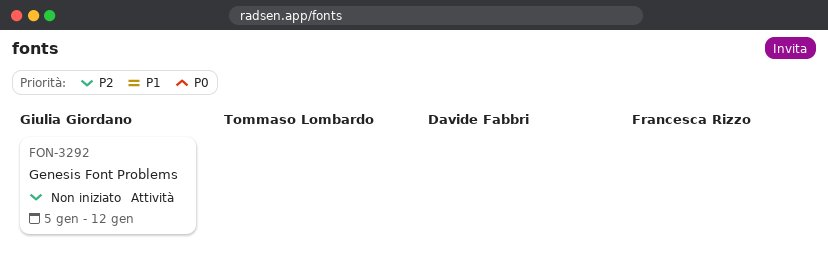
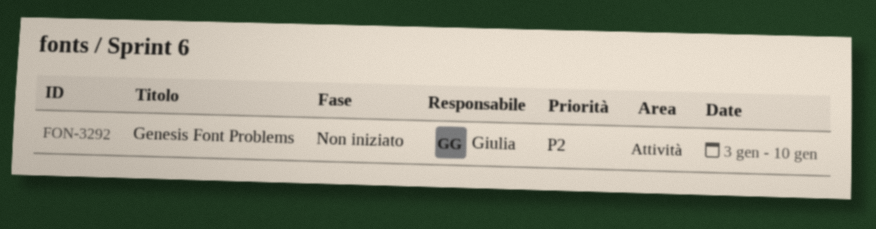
FON-3292, start: Jan 5 -> Jan 3
FON-3292, due: Jan 12 -> Jan 10

